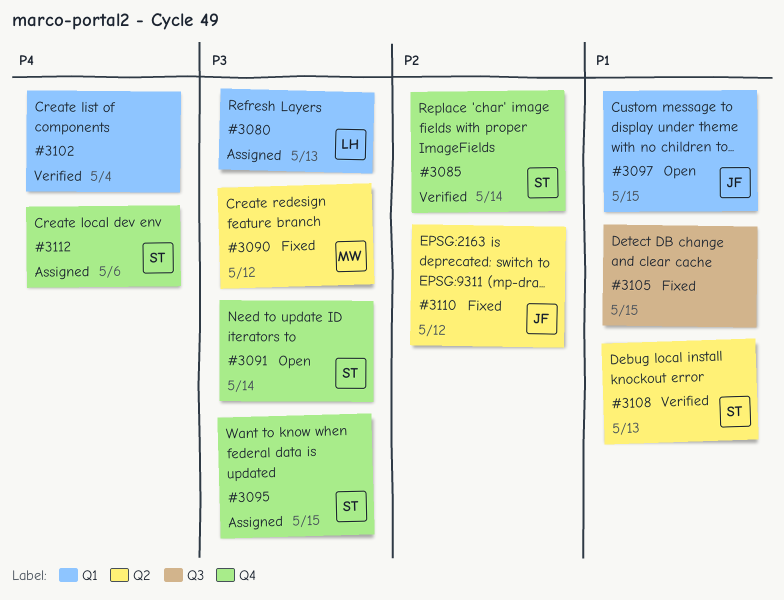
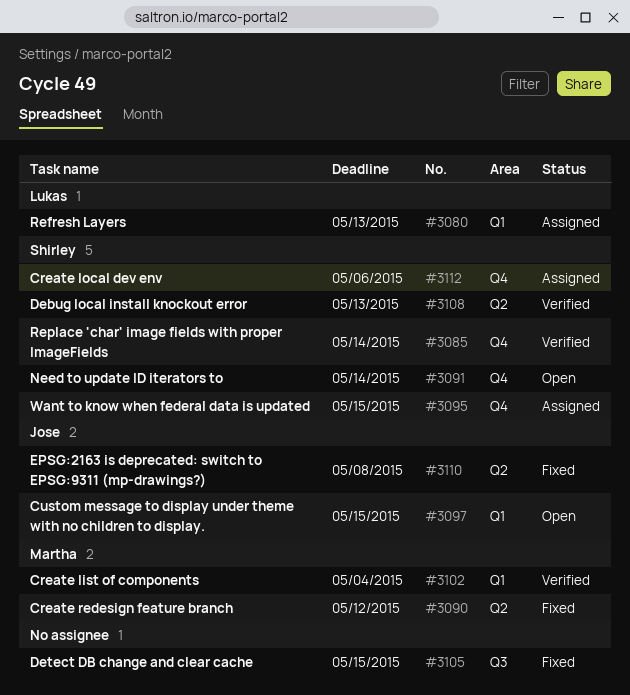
#3102, owner: none -> Martha
#3110, due: May 12 -> May 8

